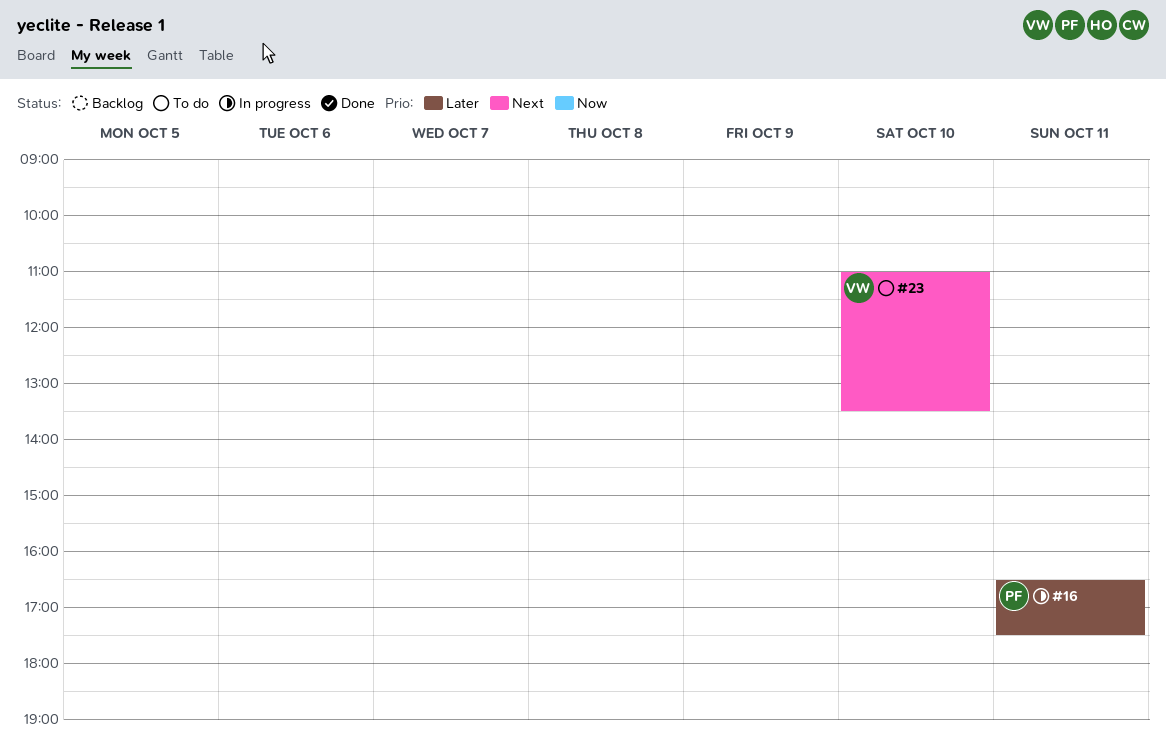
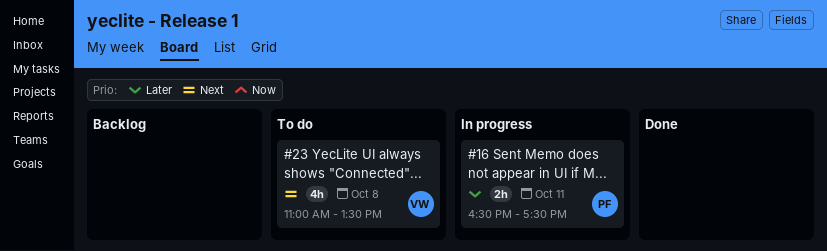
#23, day: Oct 10 -> Oct 8

